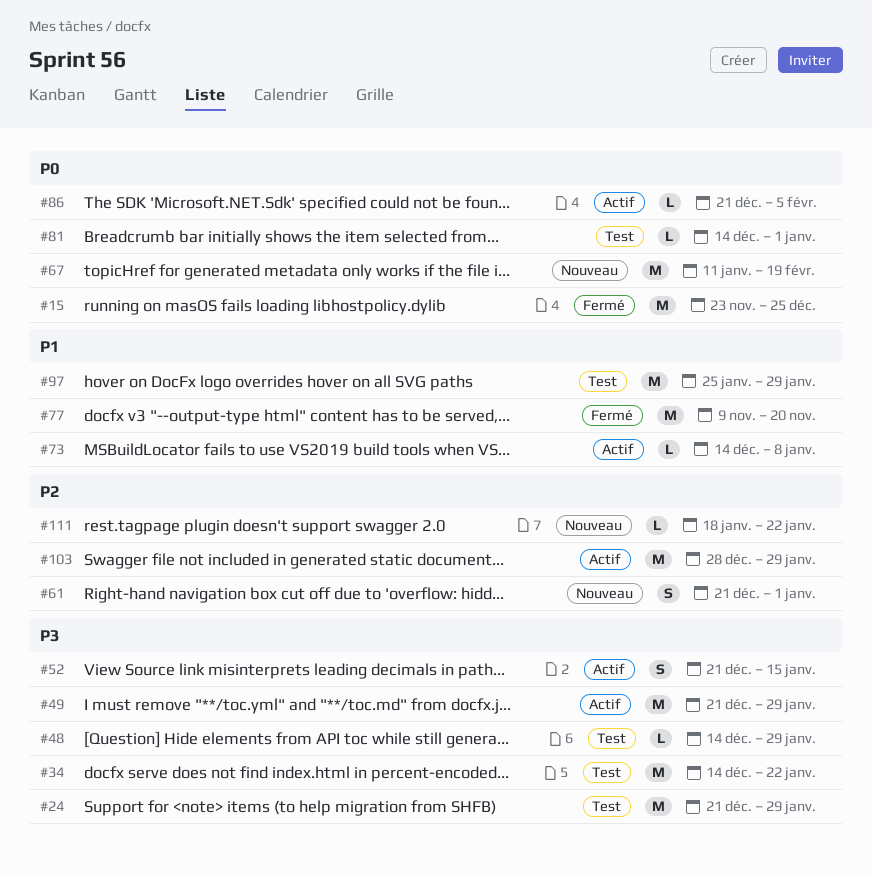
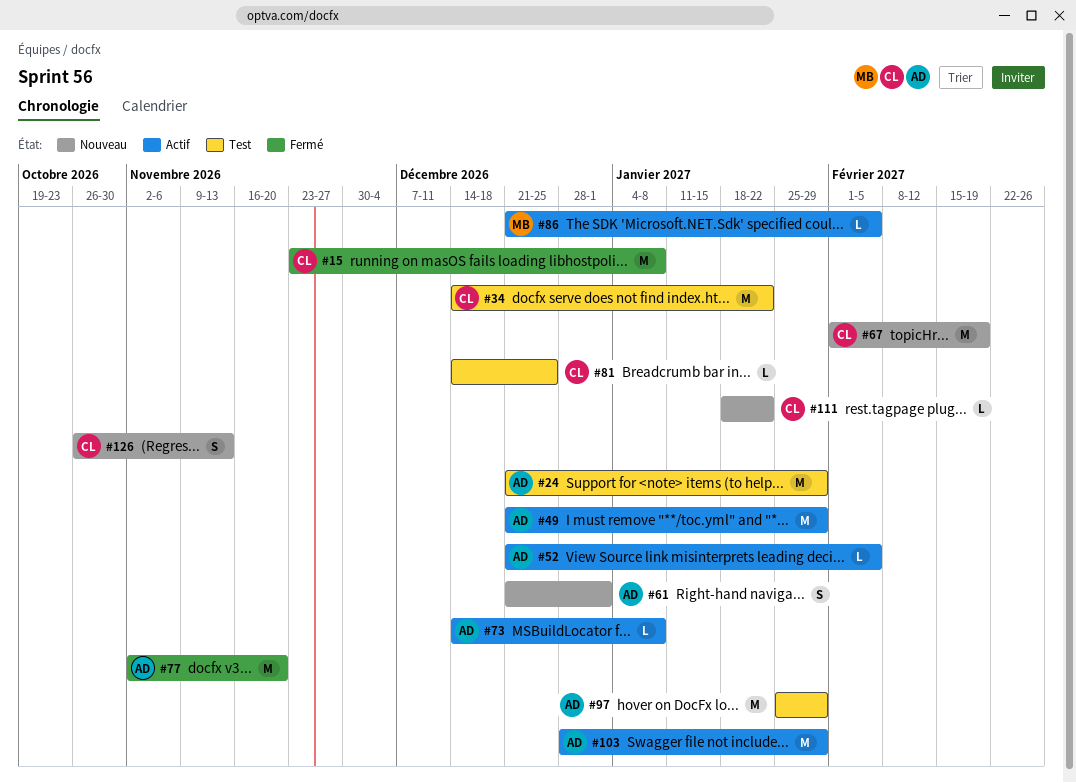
#15, due: Dec 25 -> Jan 8
#48: present -> none
#52, estimate: S -> L
#52, due: Jan 15 -> Feb 5
#67, start: Jan 11 -> Feb 1
#77, start: Nov 9 -> Nov 2
#81, due: Jan 1 -> Dec 25
#126: none -> present

